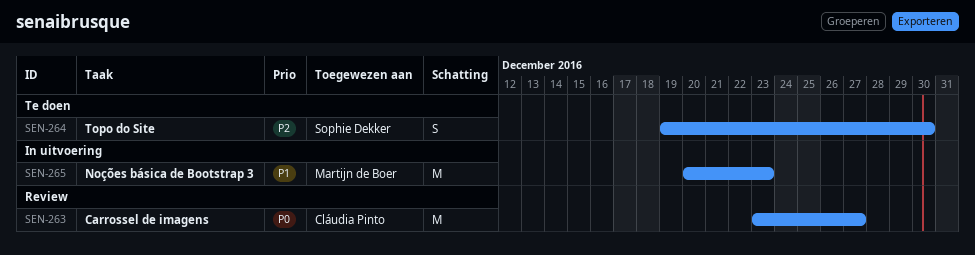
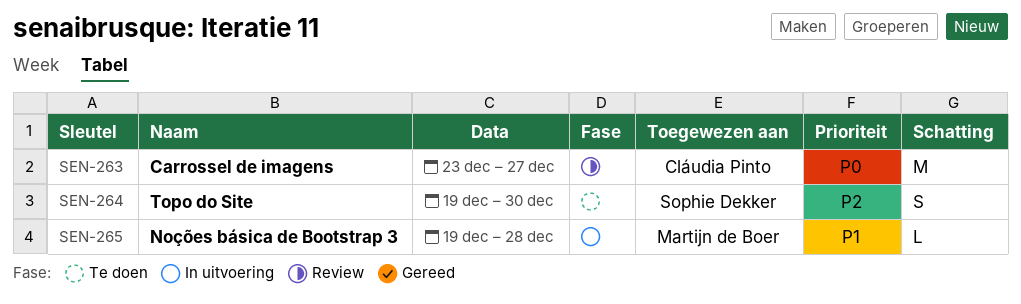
SEN-265, estimate: M -> L
SEN-265, start: Dec 20 -> Dec 19
SEN-265, due: Dec 23 -> Dec 28

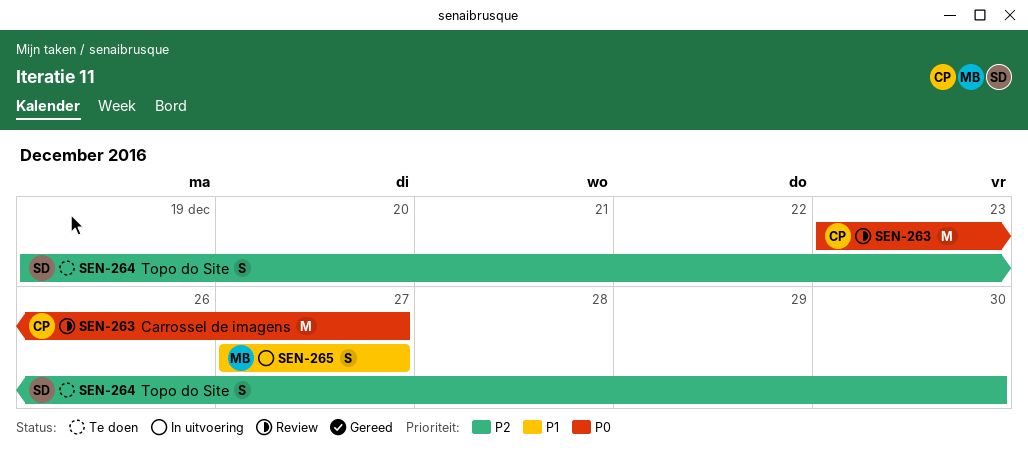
SEN-265, estimate: L -> S
SEN-265, start: Dec 19 -> Dec 27
SEN-265, due: Dec 28 -> Dec 27

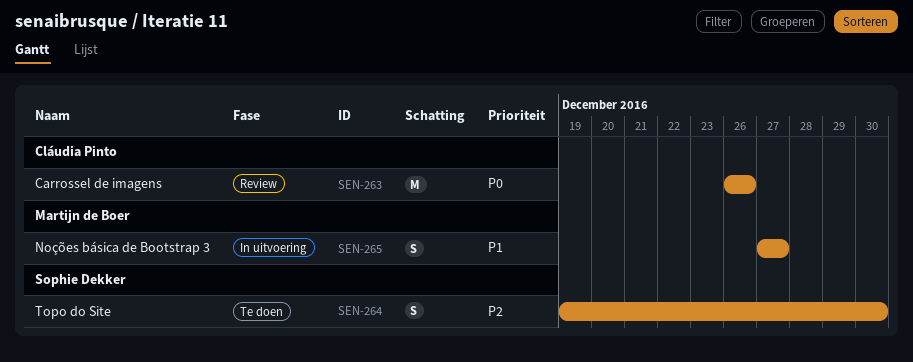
SEN-263, start: Dec 23 -> Dec 26
SEN-263, due: Dec 27 -> Dec 26

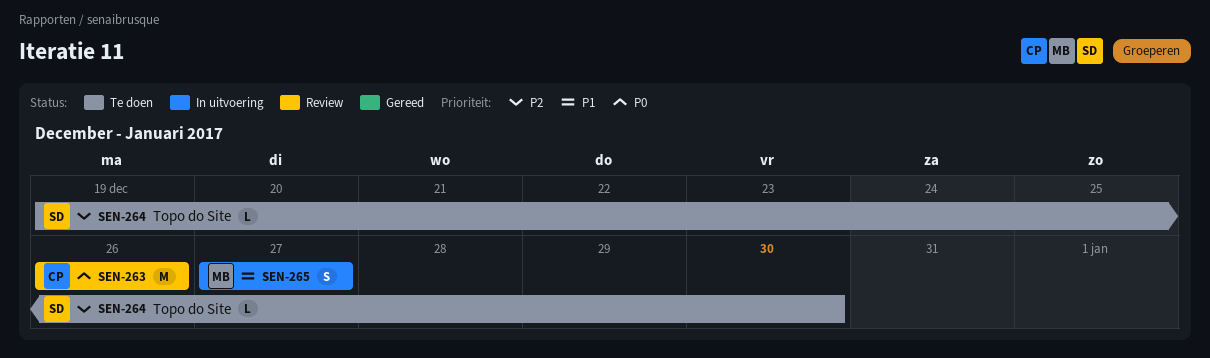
SEN-264, estimate: S -> L

